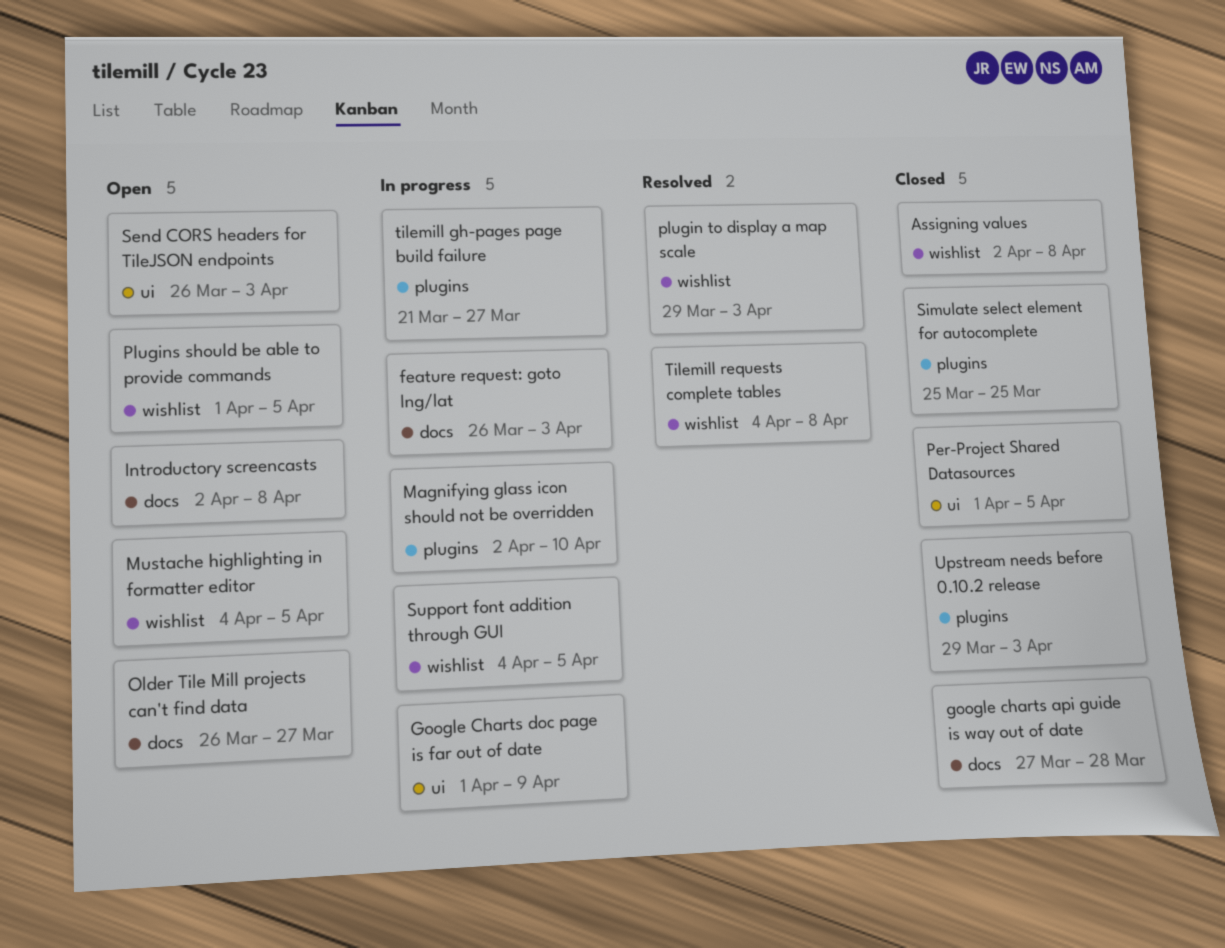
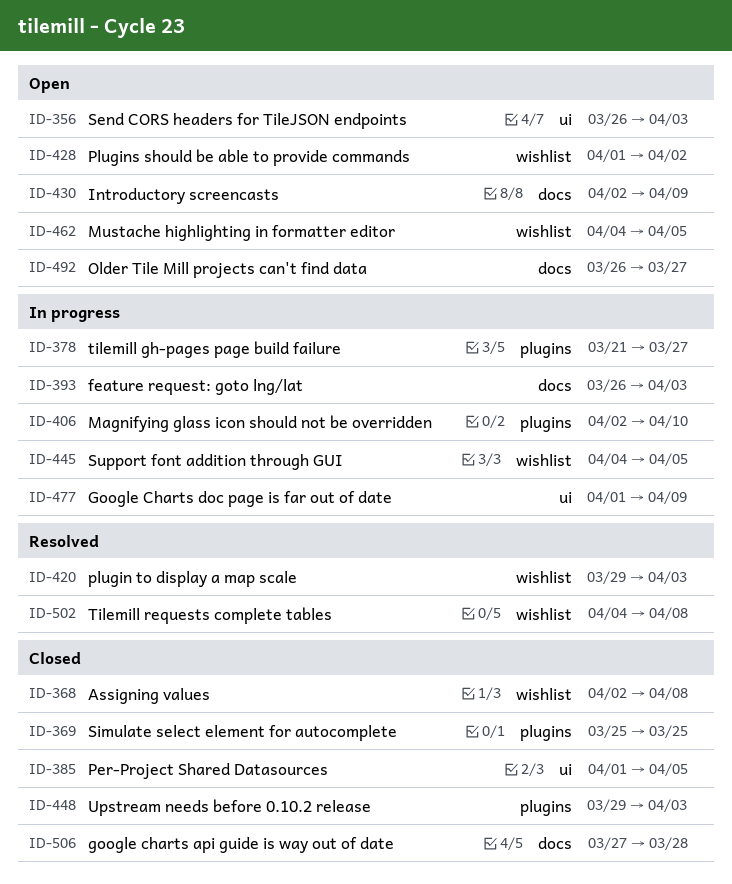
Introductory screencasts, due: Apr 8 -> Apr 9
Plugins should be able to provide commands, due: Apr 5 -> Apr 2

